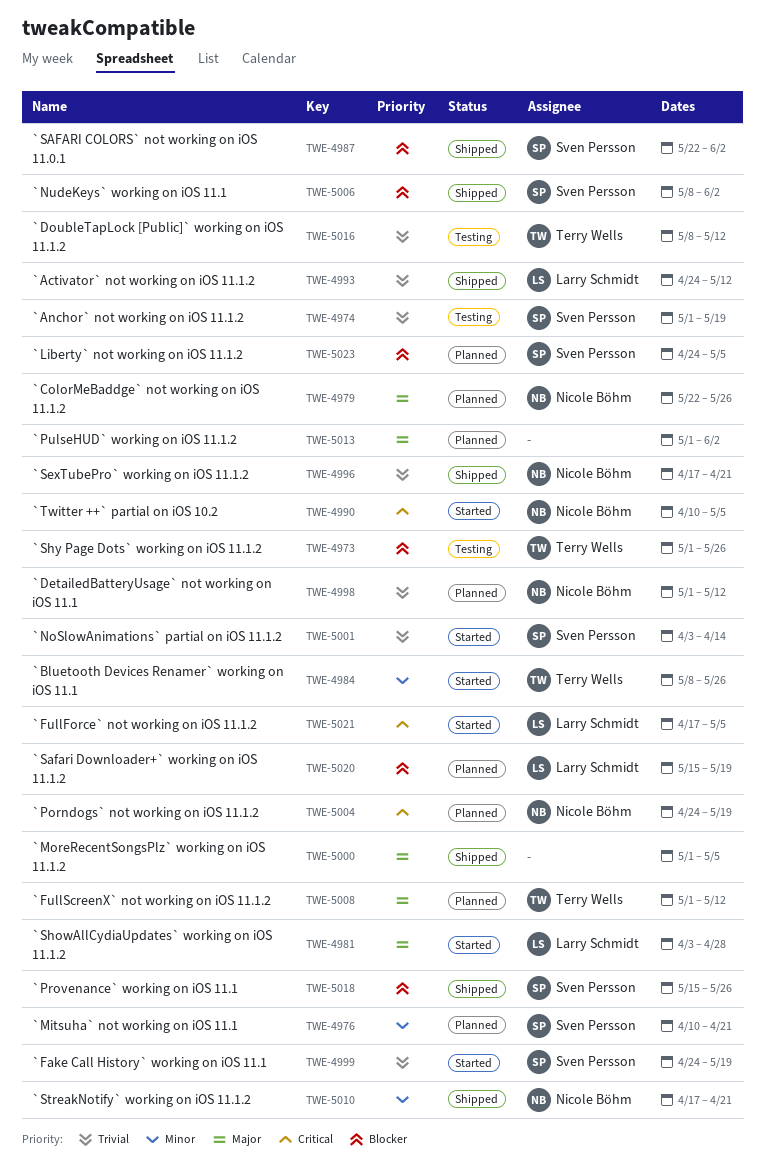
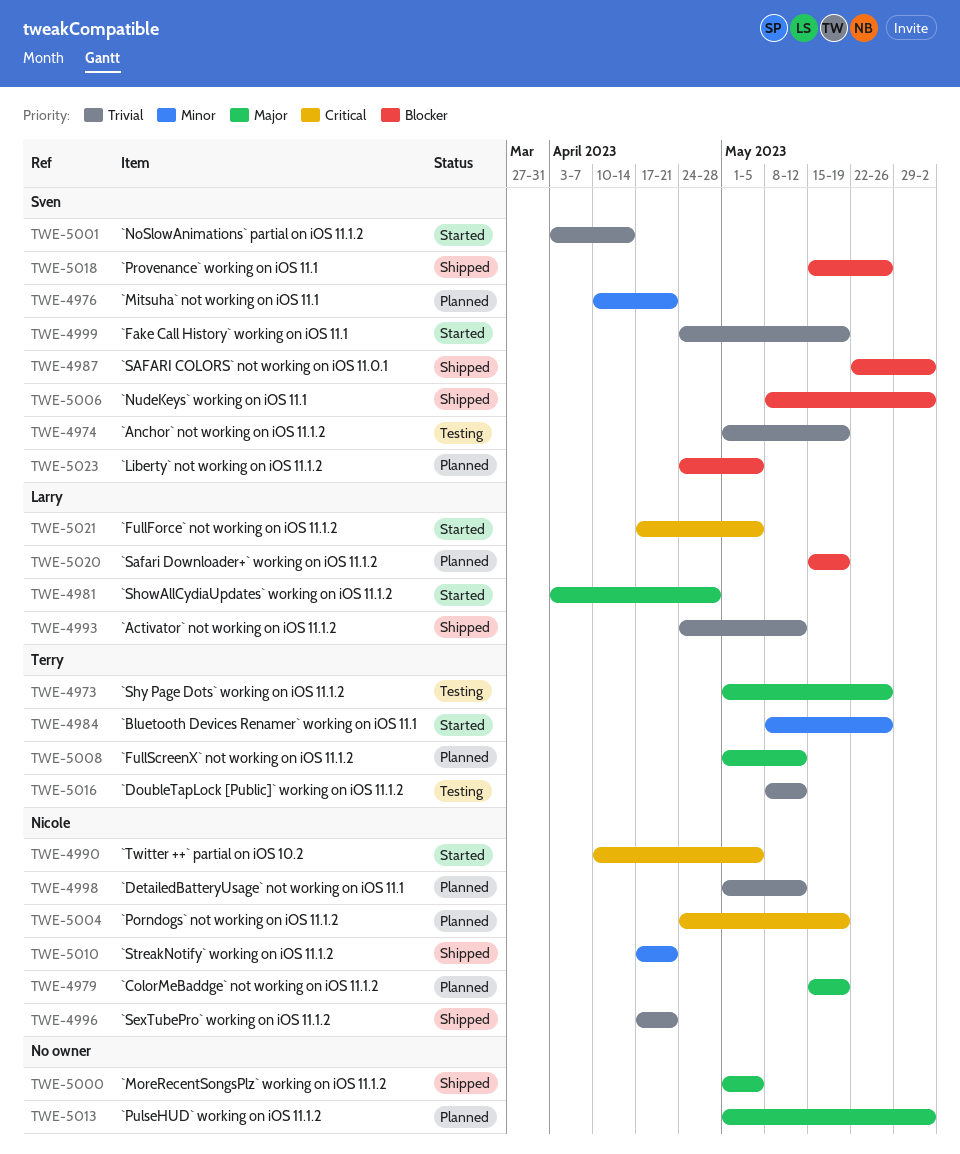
TWE-4973, priority: Blocker -> Major
TWE-4979, start: May 22 -> May 15
TWE-4979, due: May 26 -> May 19

